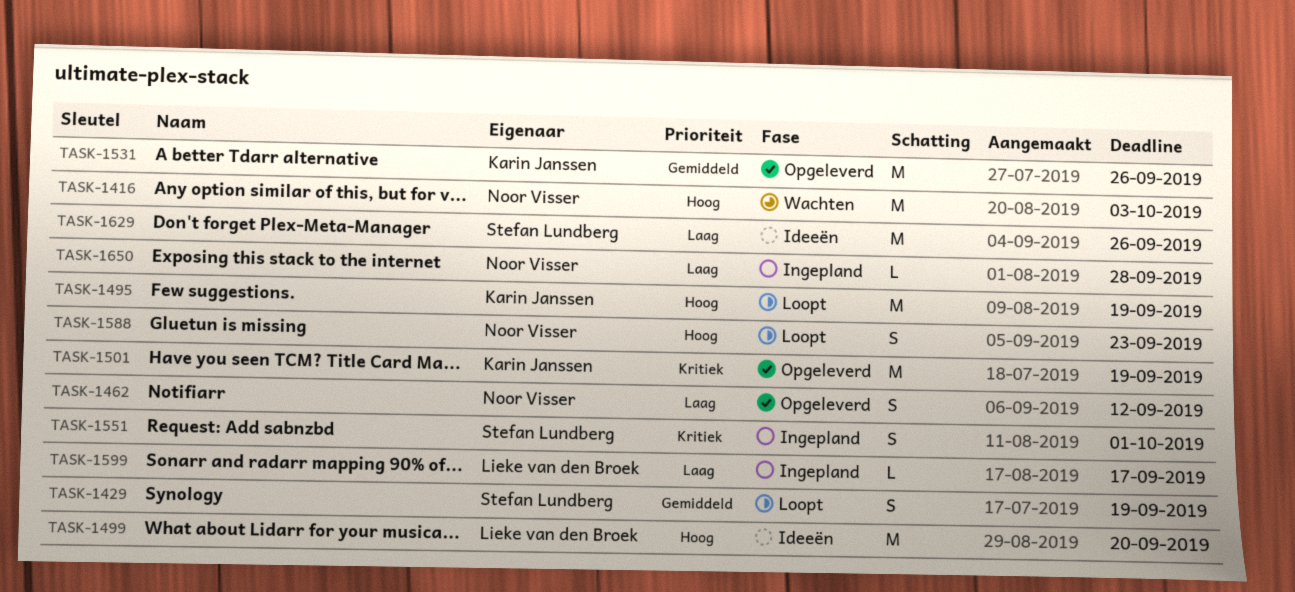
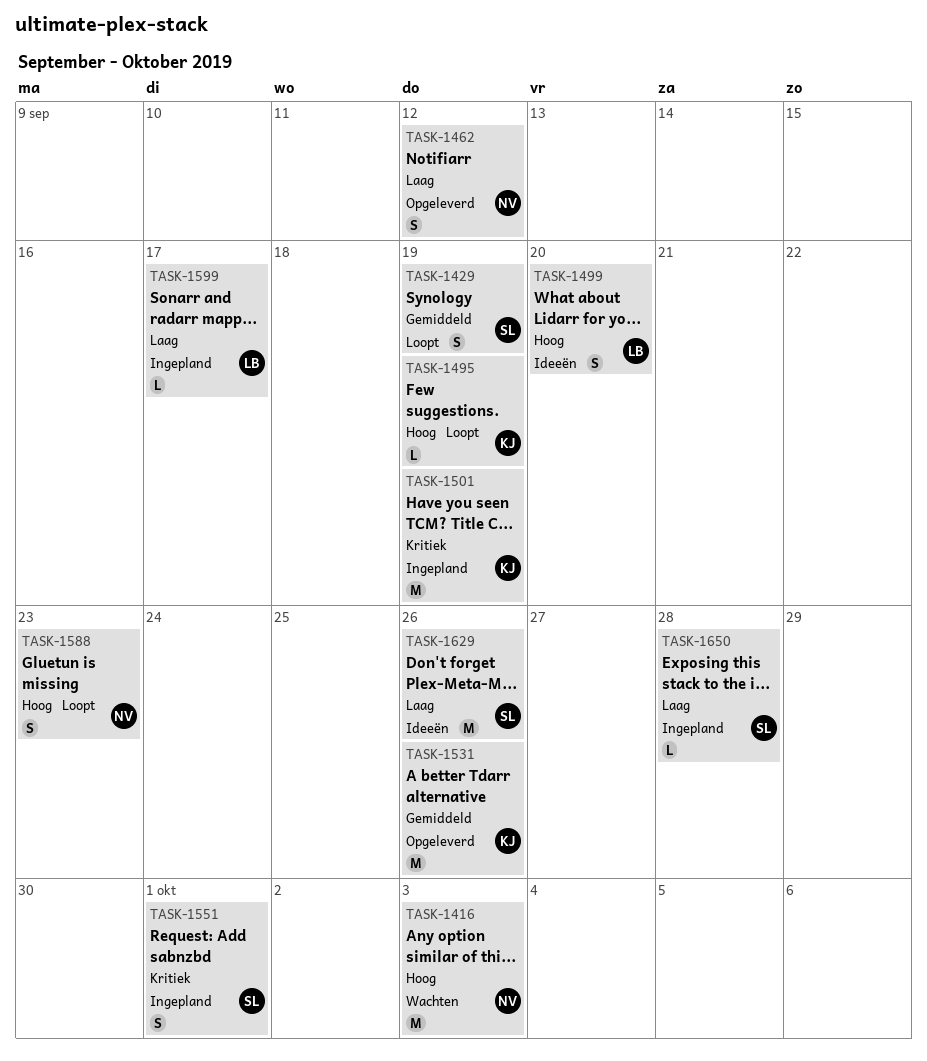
TASK-1495, estimate: M -> L
TASK-1499, estimate: M -> S
TASK-1501, status: Opgeleverd -> Ingepland
TASK-1650, owner: Noor Visser -> Stefan Lundberg

